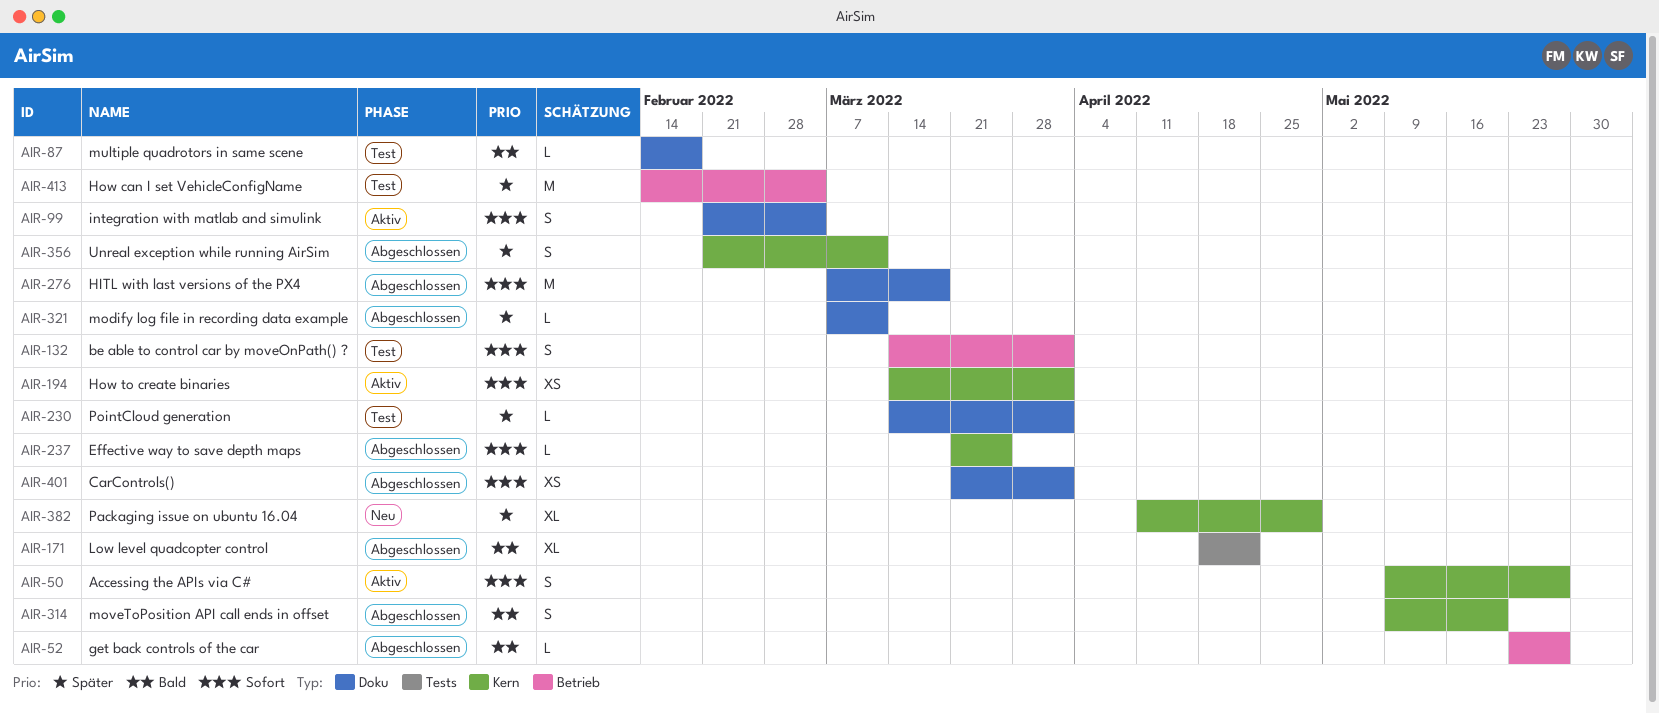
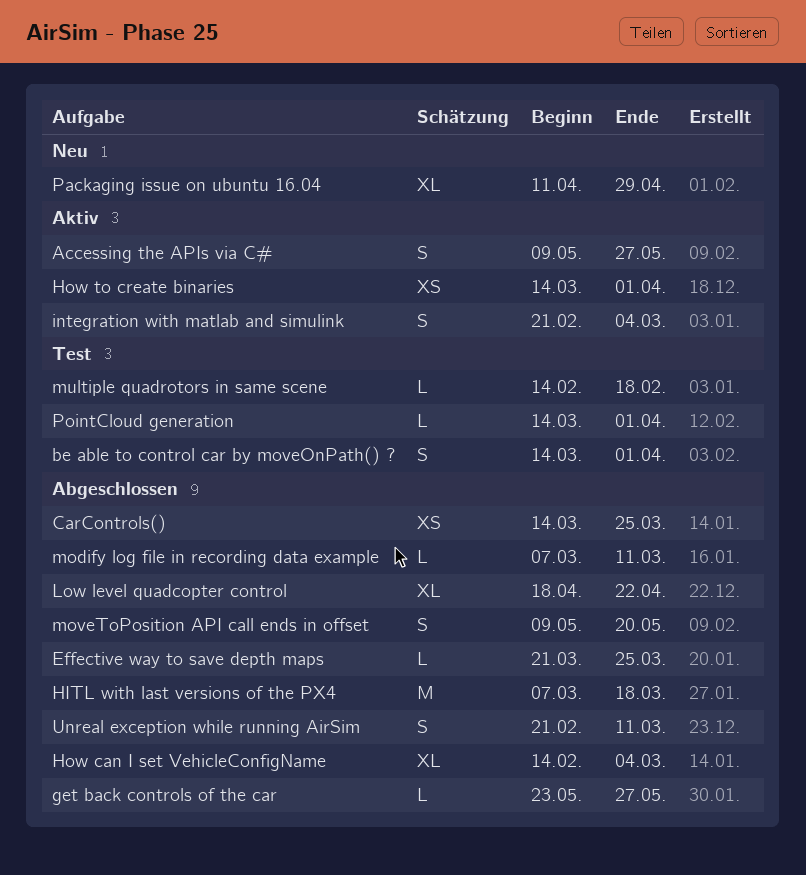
CarControls(), start: Mar 21 -> Mar 14
CarControls(), due: Apr 1 -> Mar 25
How can I set VehicleConfigName, status: Test -> Abgeschlossen
How can I set VehicleConfigName, estimate: M -> XL

